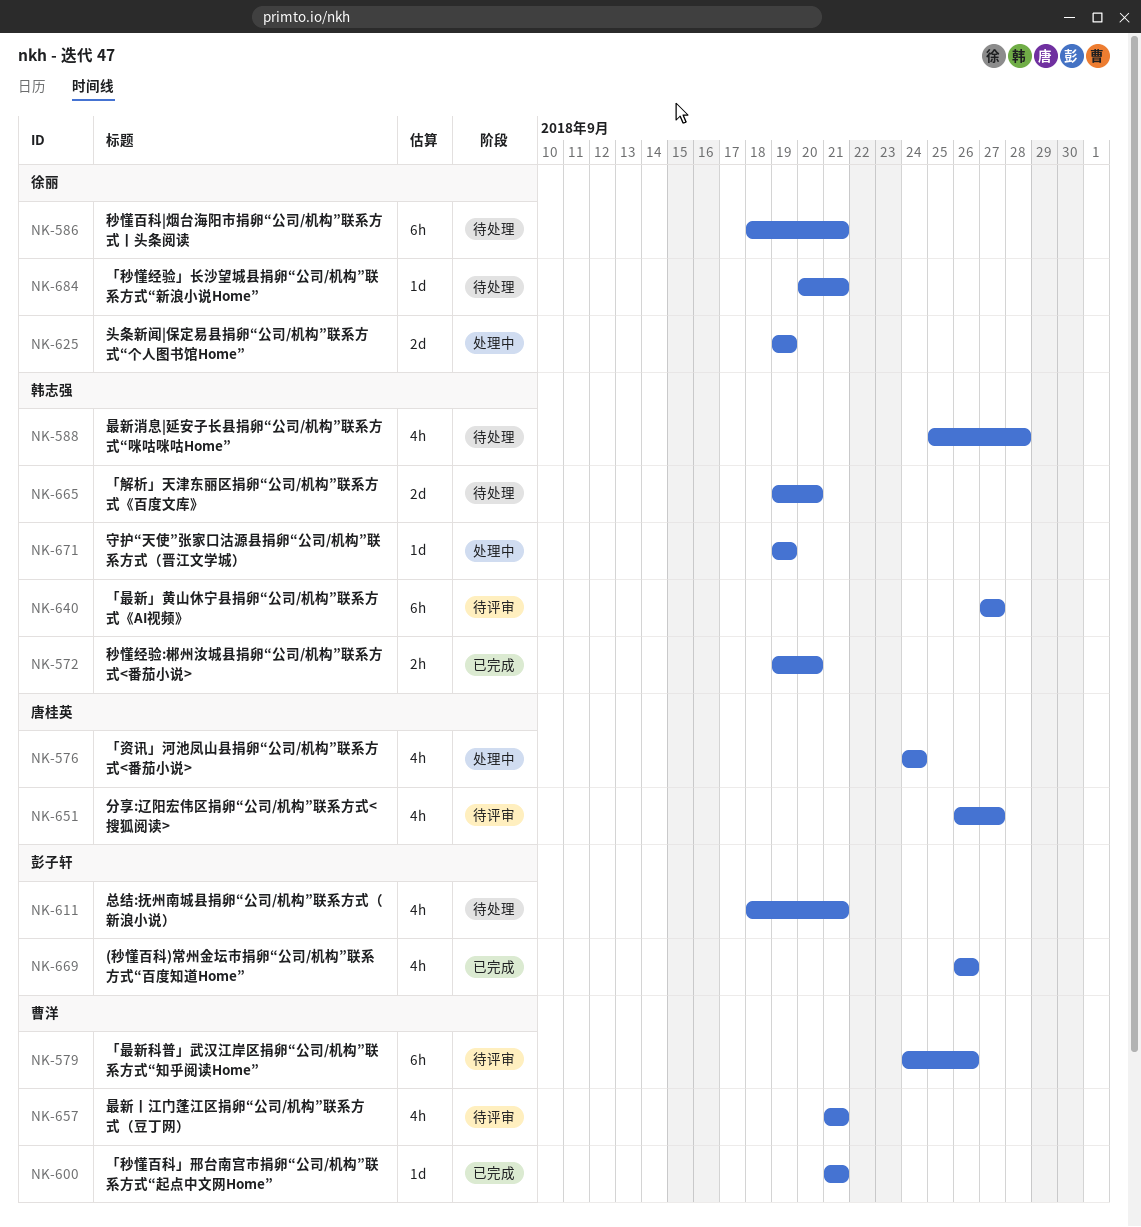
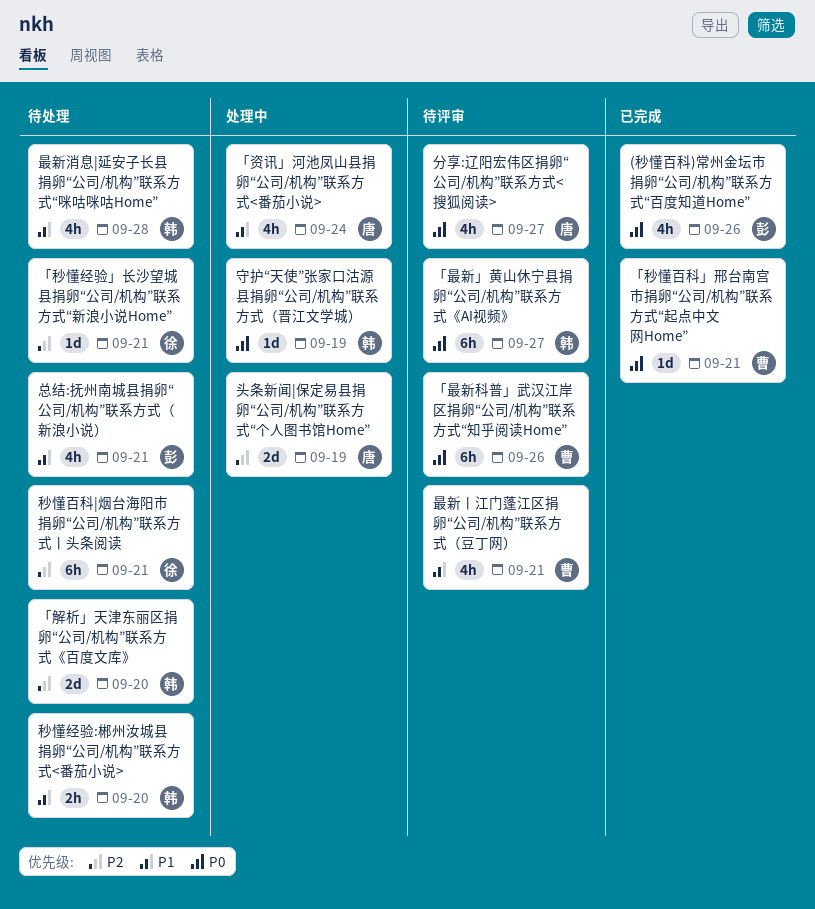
头条新闻|保定易县捐卵“公司/机构”联系方式“个人图书馆Home”, owner: 徐丽 -> 唐桂英
秒懂经验:郴州汝城县捐卵“公司/机构”联系方式<番茄小说>, status: 已完成 -> 待处理

